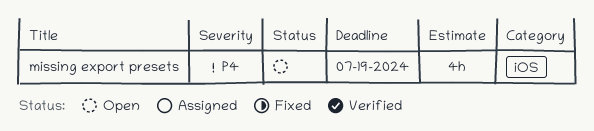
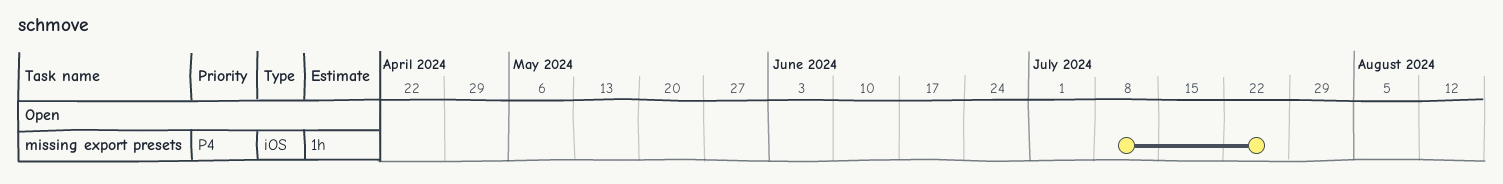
missing export presets, estimate: 4h -> 1h
missing export presets, due: Jul 19 -> Jul 26

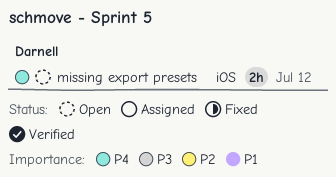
missing export presets, estimate: 1h -> 2h
missing export presets, due: Jul 26 -> Jul 12

